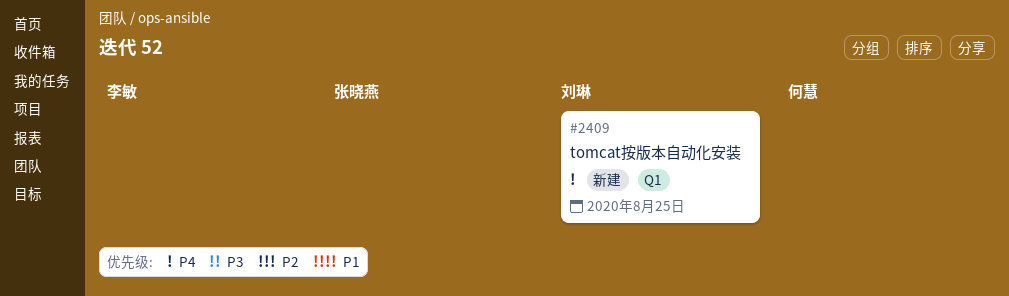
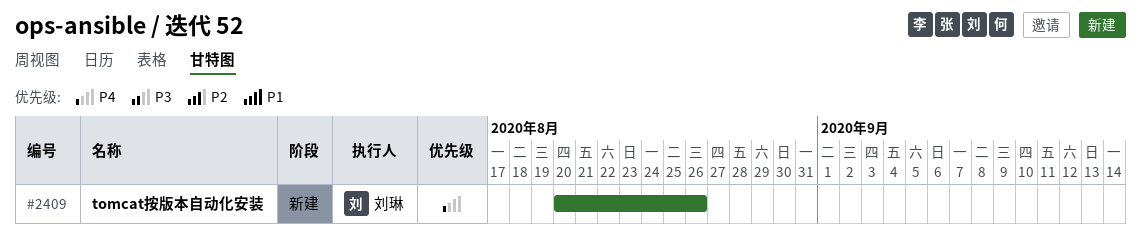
#2409, due: Aug 25 -> Aug 26

